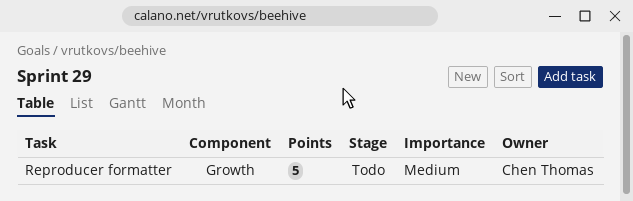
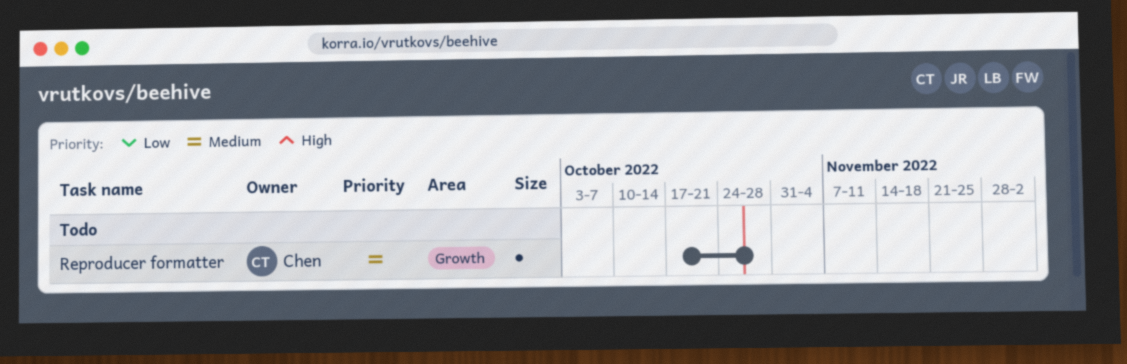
Reproducer formatter, estimate: 5 -> 1

